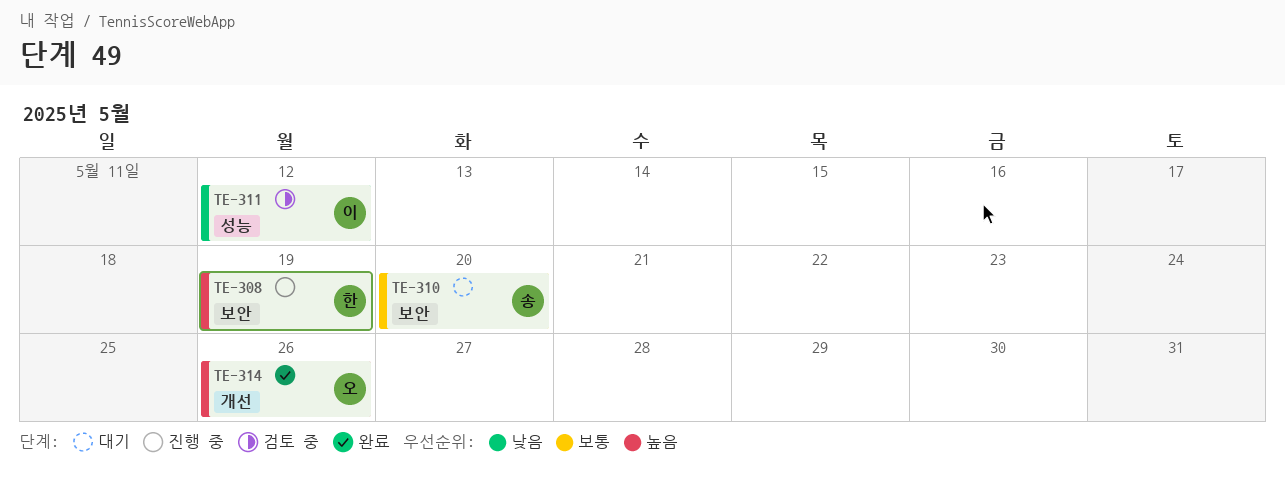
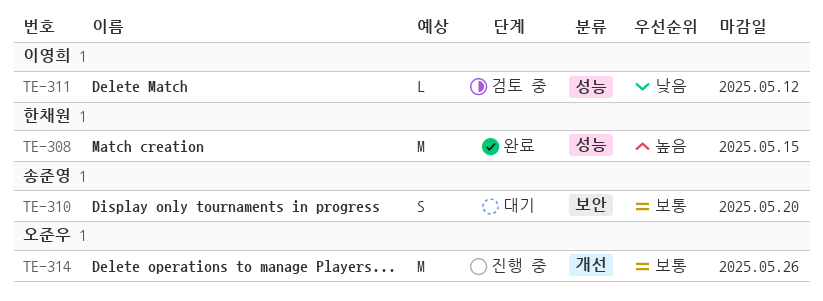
TE-308, status: 진행 중 -> 완료
TE-308, label: 보안 -> 성능
TE-308, due: May 19 -> May 15
TE-314, status: 완료 -> 진행 중
TE-314, priority: 높음 -> 보통

